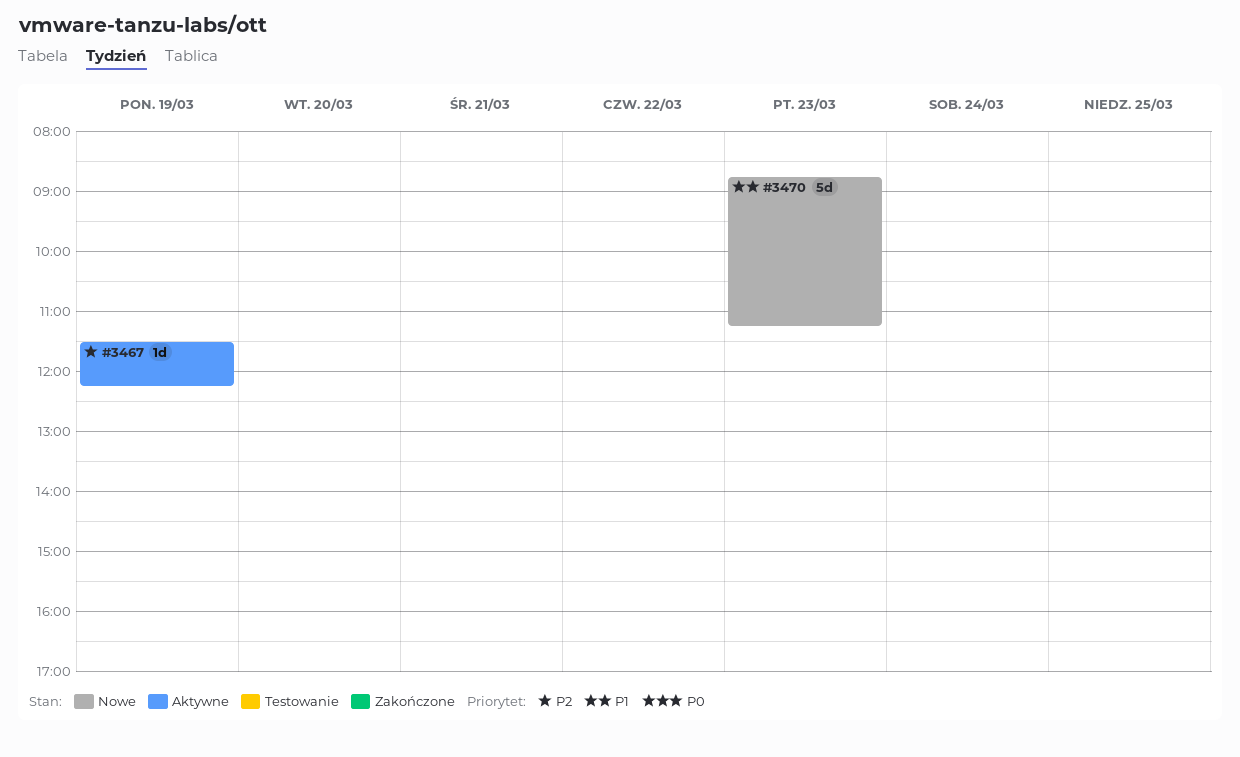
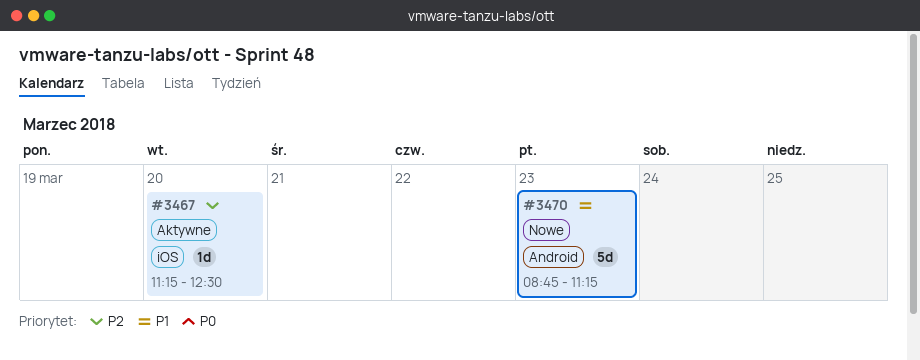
#3467, day: Mar 19 -> Mar 20
#3467, begins: 11:30 -> 11:15
#3467, ends: 12:15 -> 12:30

